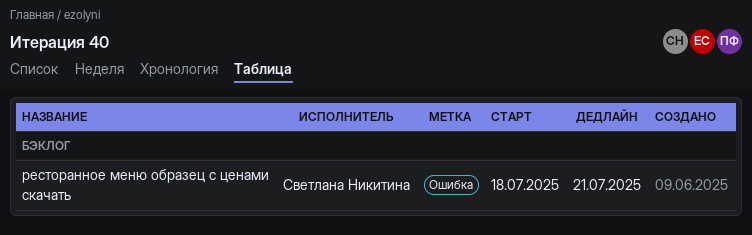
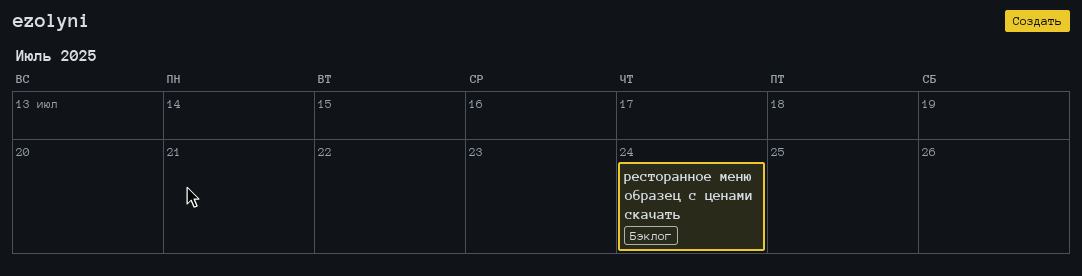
ресторанное меню образец с ценами скачать, due: Jul 21 -> Jul 24

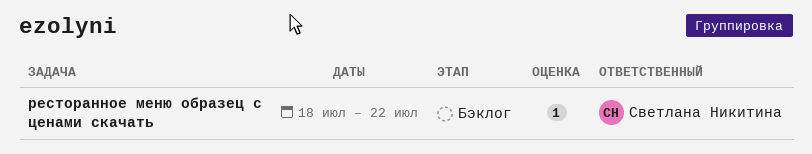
ресторанное меню образец с ценами скачать, due: Jul 24 -> Jul 22

